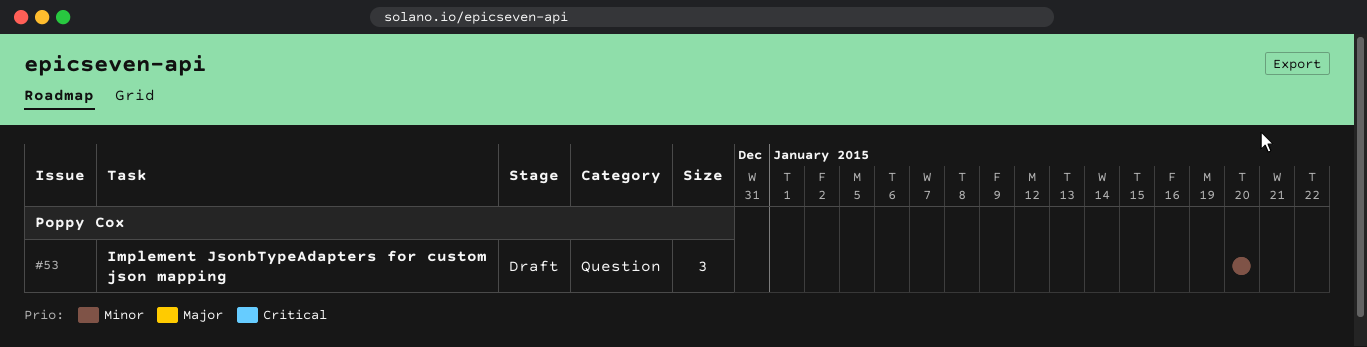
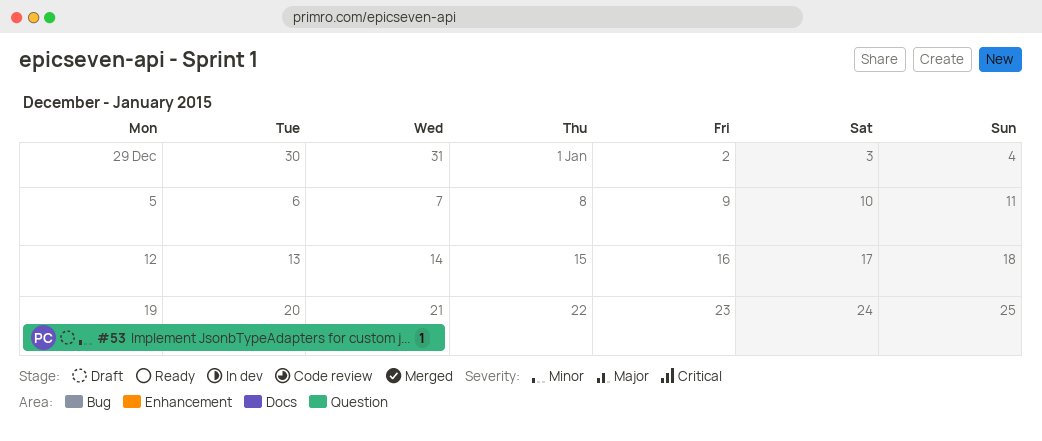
#53, estimate: 3 -> 1
#53, start: Jan 20 -> Jan 19
#53, due: Jan 20 -> Jan 21

